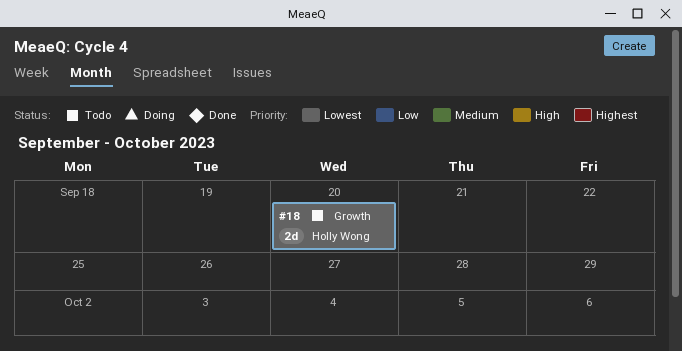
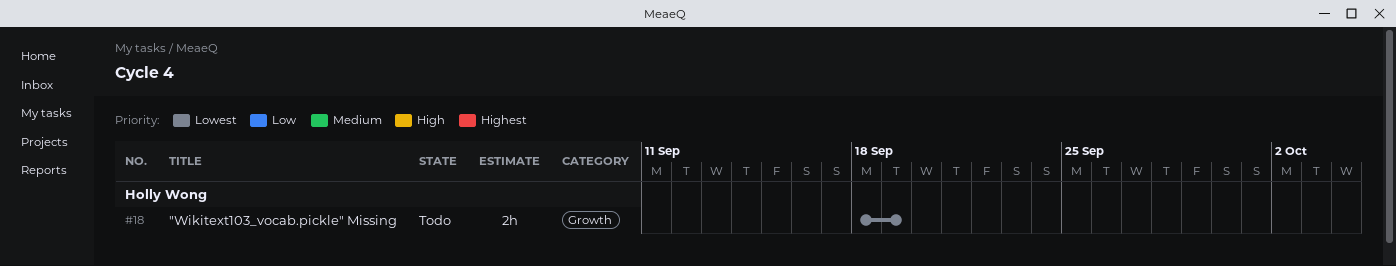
#18, estimate: 2d -> 2h
#18, due: Sep 20 -> Sep 19

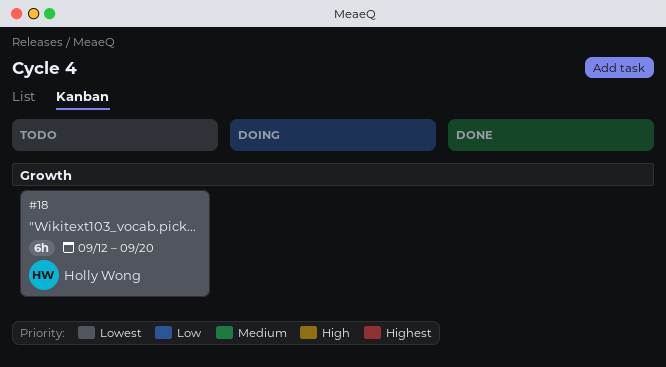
#18, estimate: 2h -> 6h
#18, start: Sep 18 -> Sep 12
#18, due: Sep 19 -> Sep 20

